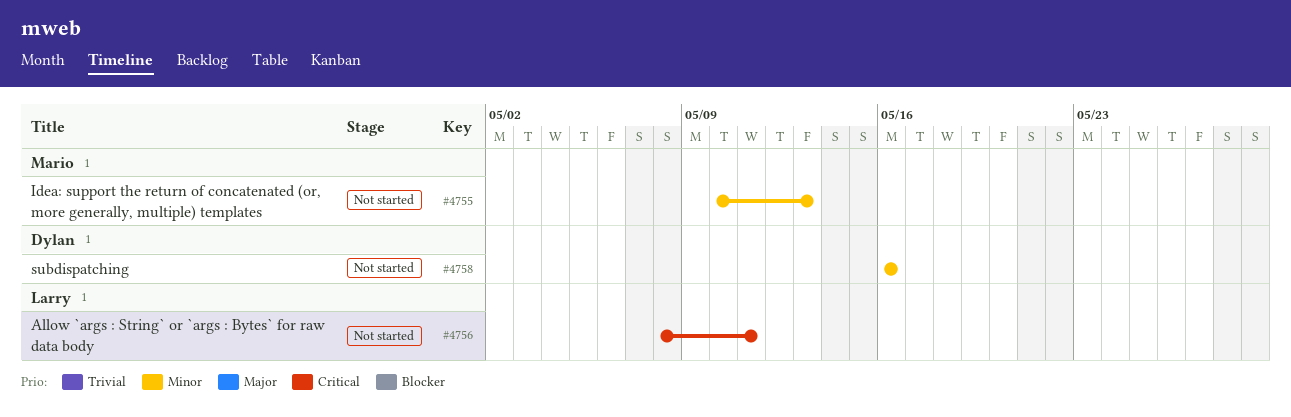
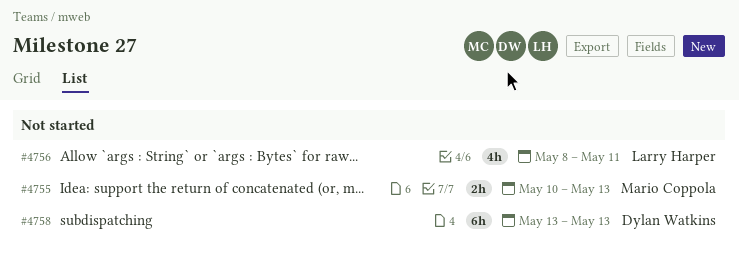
#4758, start: May 16 -> May 13
#4758, due: May 16 -> May 13

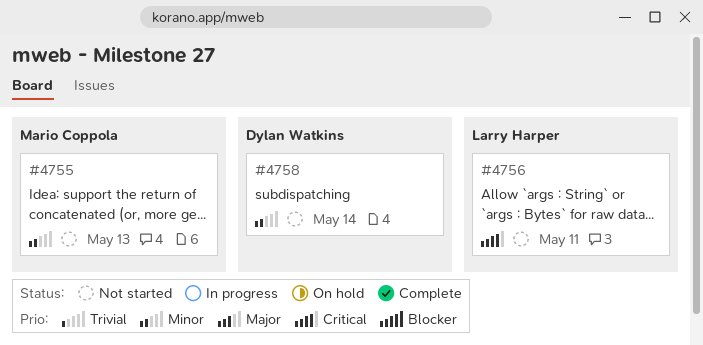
#4758, due: May 13 -> May 14

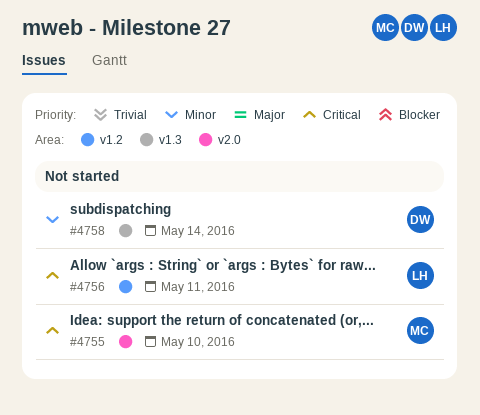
#4755, priority: Minor -> Critical
#4755, due: May 13 -> May 10

